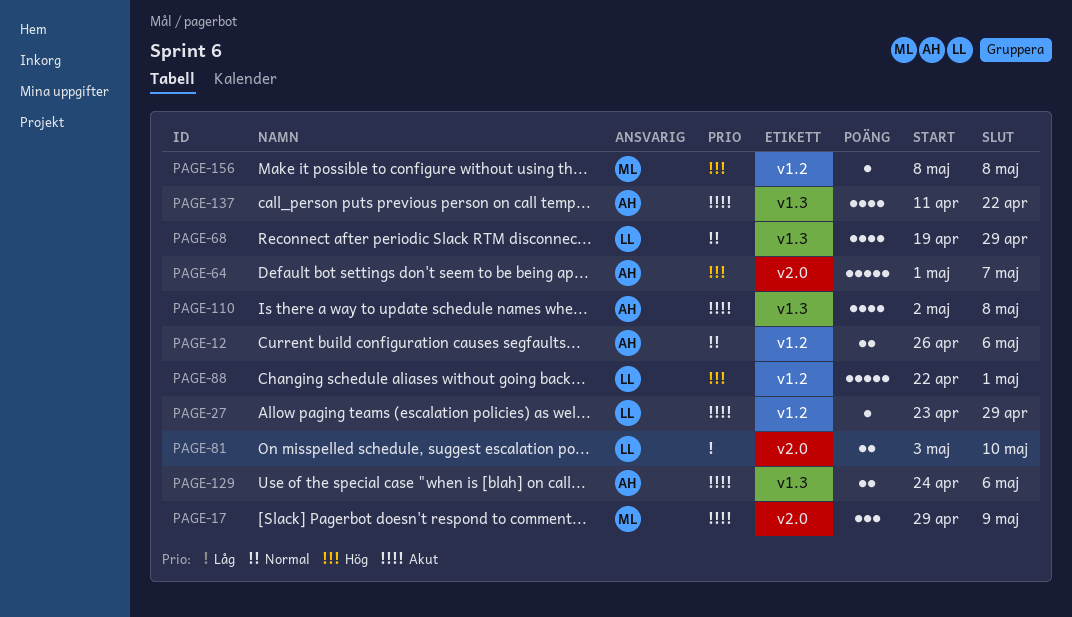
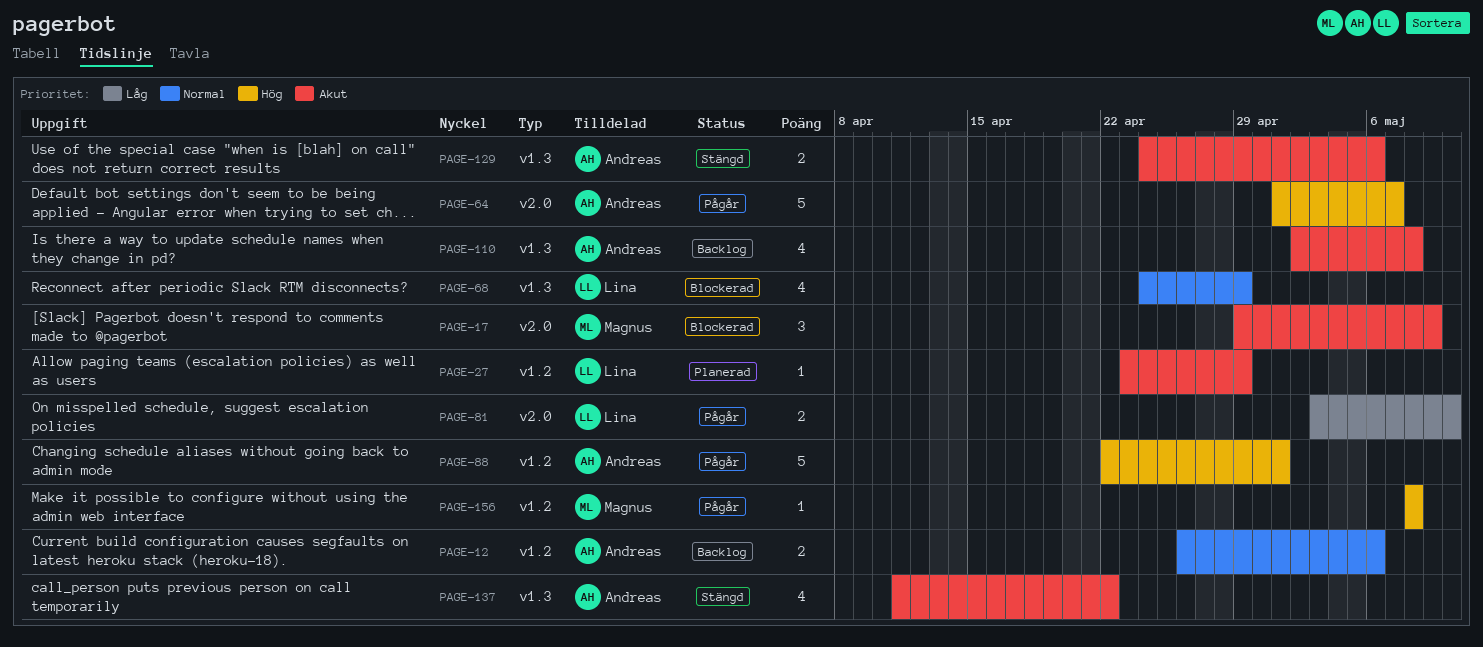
PAGE-68, start: Apr 19 -> Apr 24
PAGE-88, owner: Lina -> Andreas

